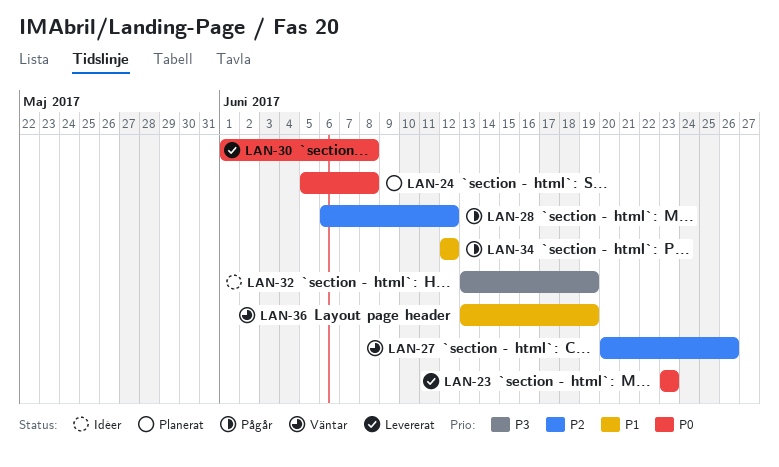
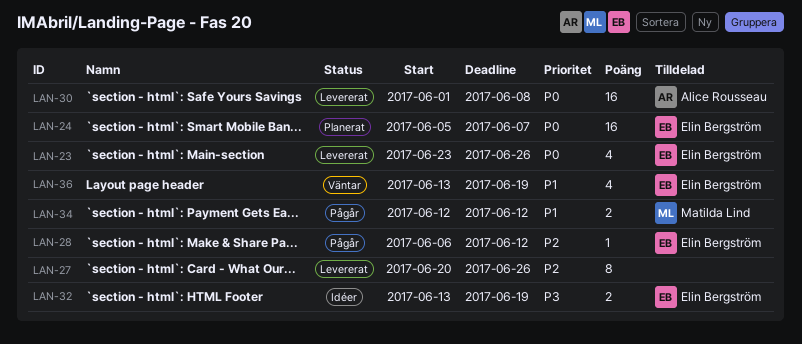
LAN-23, due: Jun 23 -> Jun 26
LAN-24, due: Jun 8 -> Jun 7
LAN-27, status: Väntar -> Levererat

